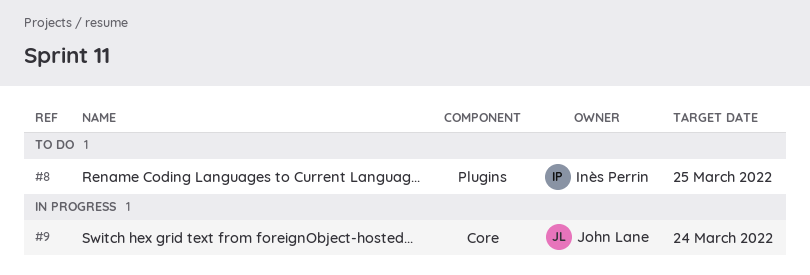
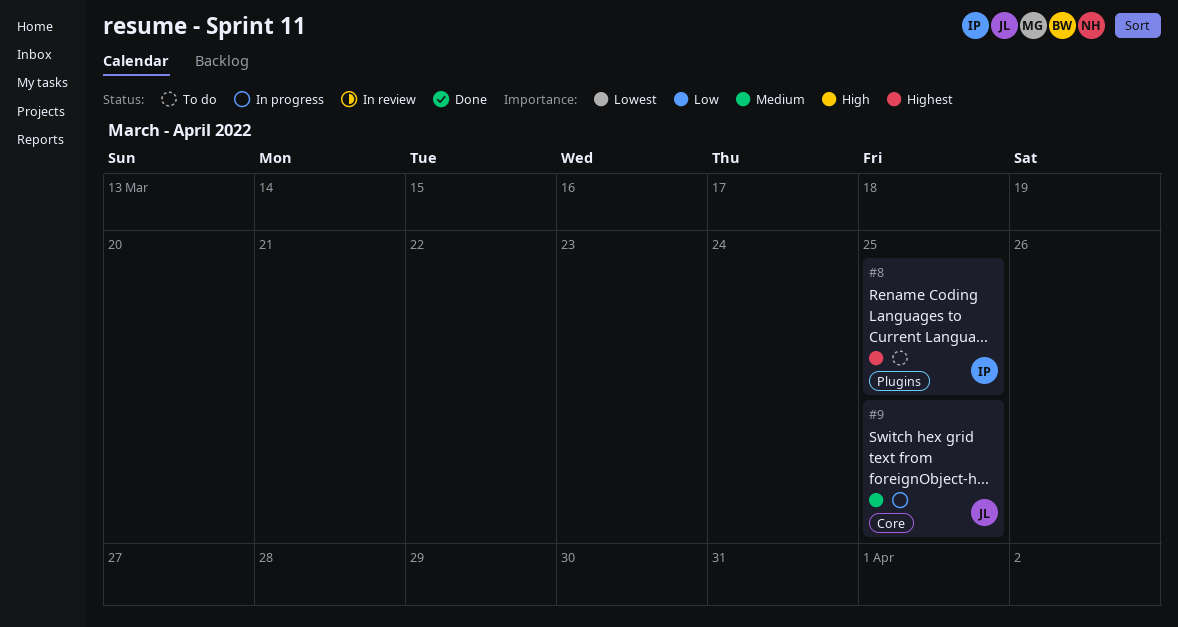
#9, due: Mar 24 -> Mar 25

